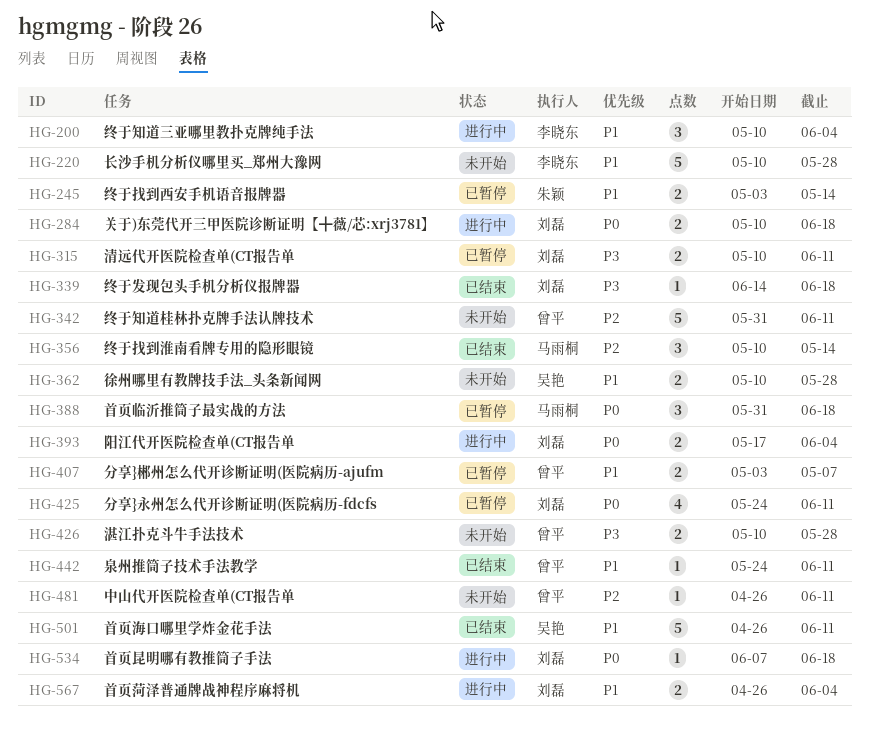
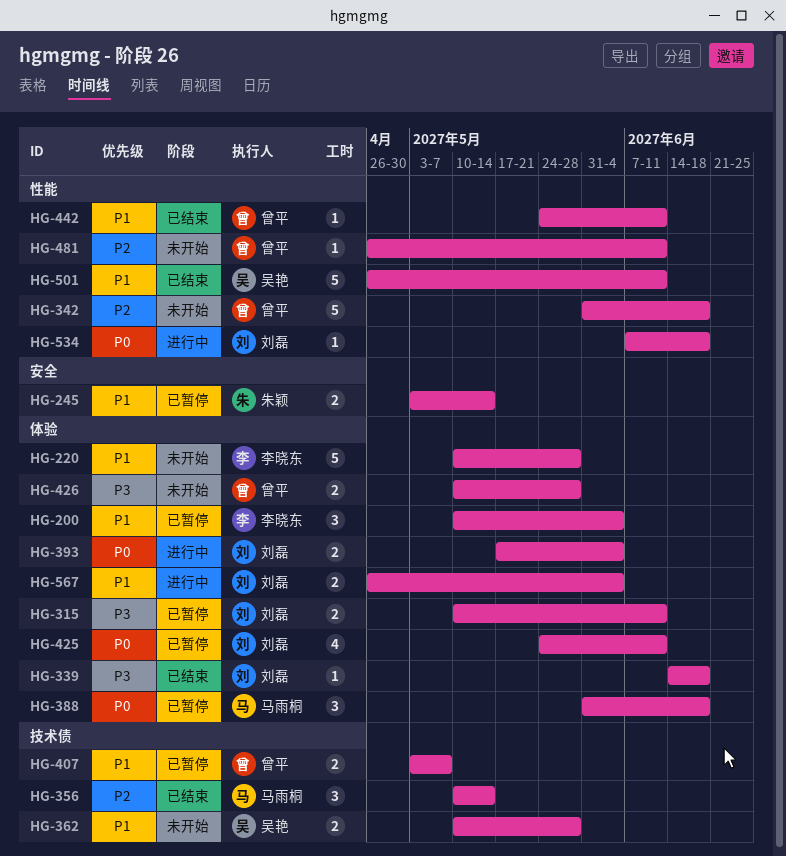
HG-200, status: 进行中 -> 已暂停
HG-284: present -> none
HG-342, due: Jun 11 -> Jun 18

